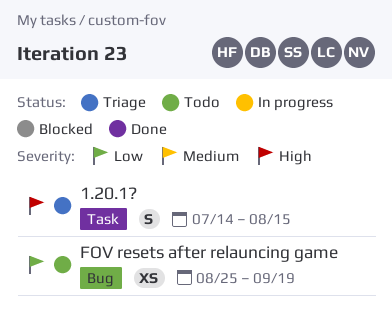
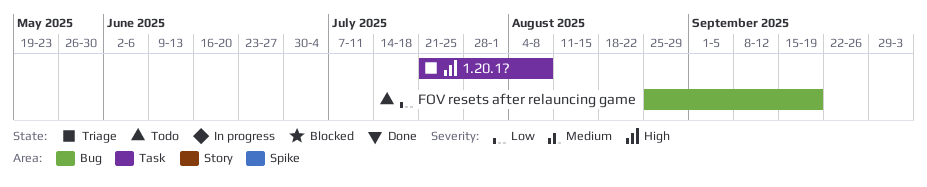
1.20.1?, start: Jul 14 -> Jul 21
1.20.1?, due: Aug 15 -> Aug 8

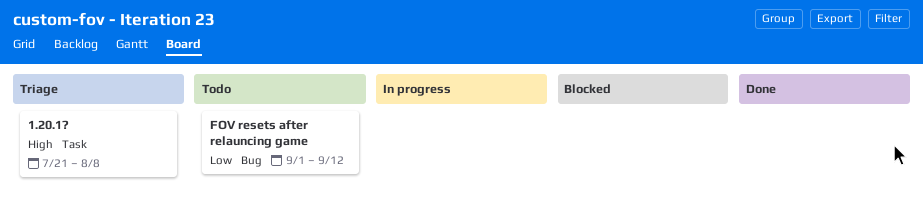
FOV resets after relauncing game, start: Aug 25 -> Sep 1
FOV resets after relauncing game, due: Sep 19 -> Sep 12

